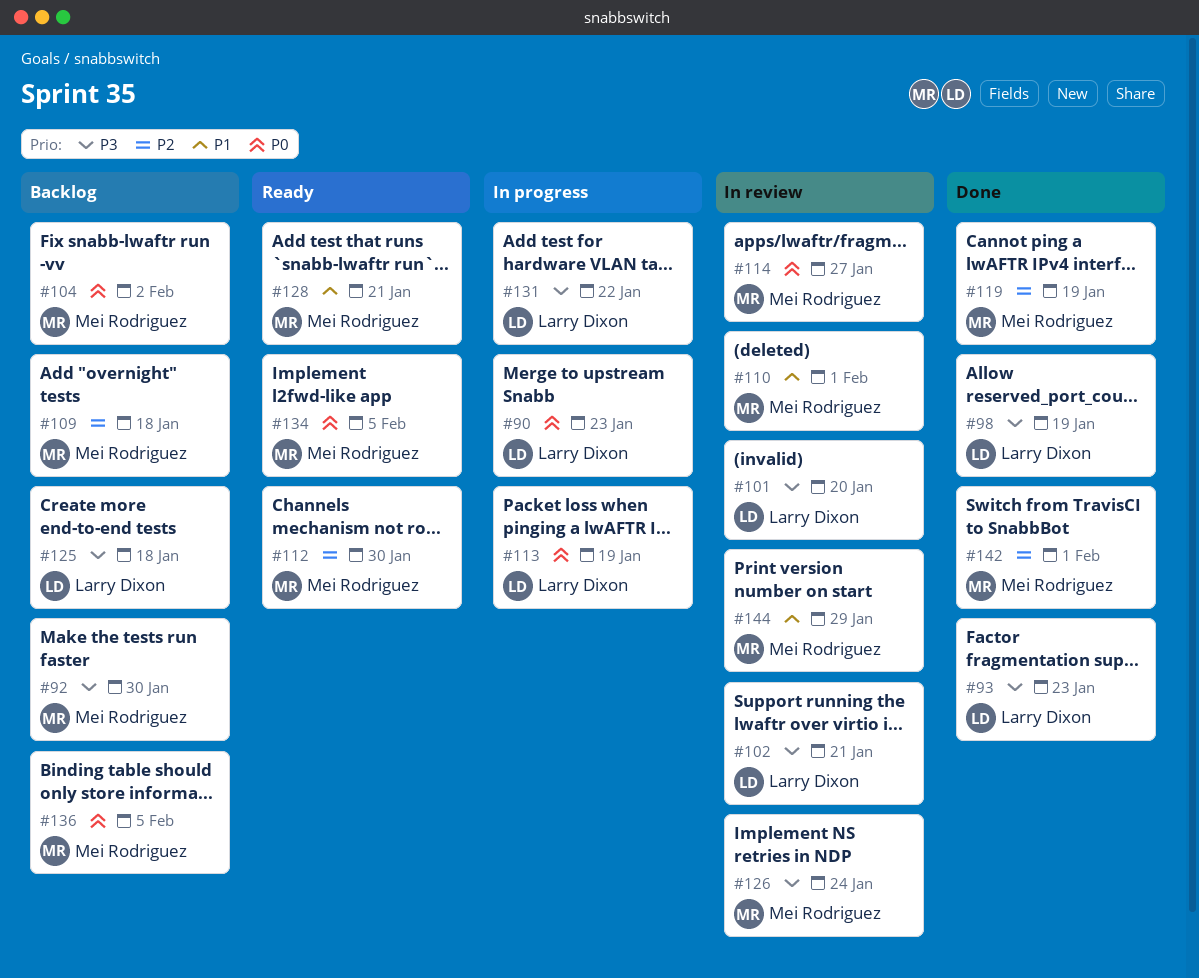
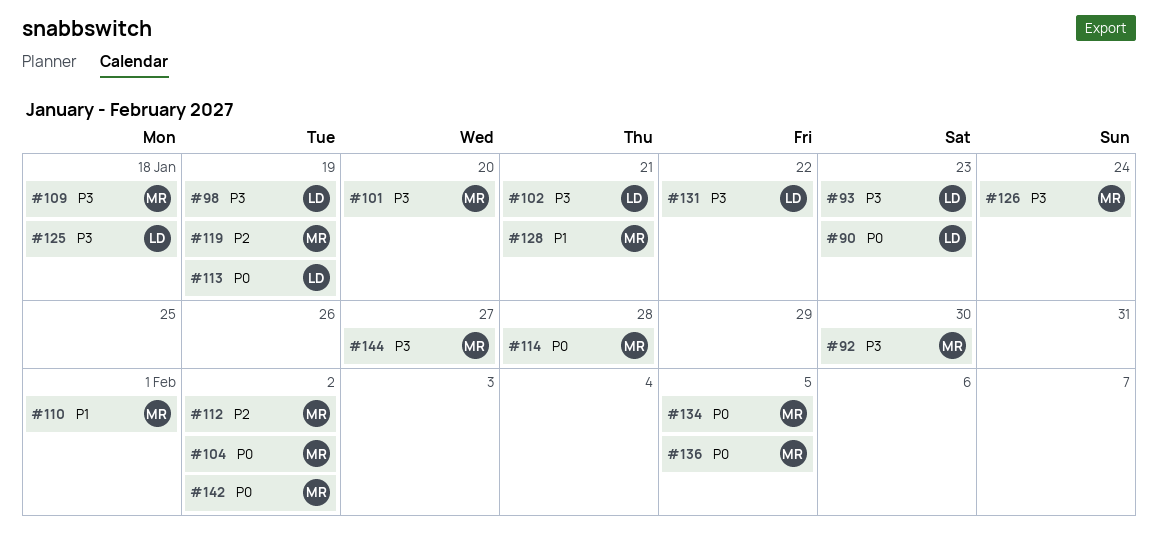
#101, owner: Larry Dixon -> Mei Rodriguez
#109, priority: P2 -> P3
#112, due: Jan 30 -> Feb 2
#114, due: Jan 27 -> Jan 28
#142, priority: P2 -> P0
#142, due: Feb 1 -> Feb 2
#144, priority: P1 -> P3
#144, due: Jan 29 -> Jan 27

